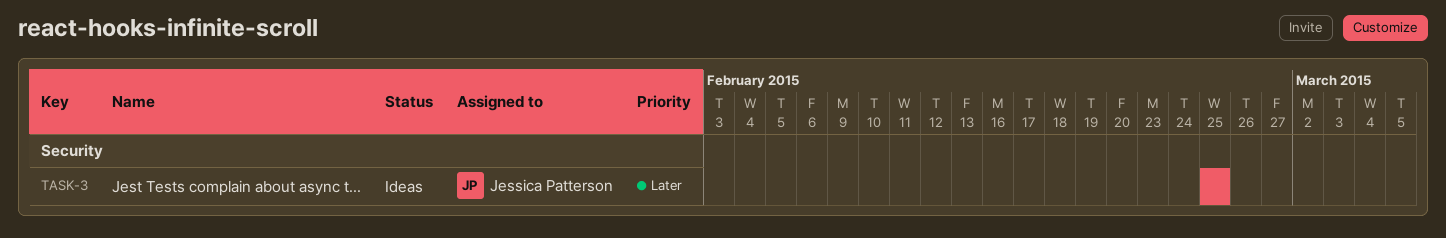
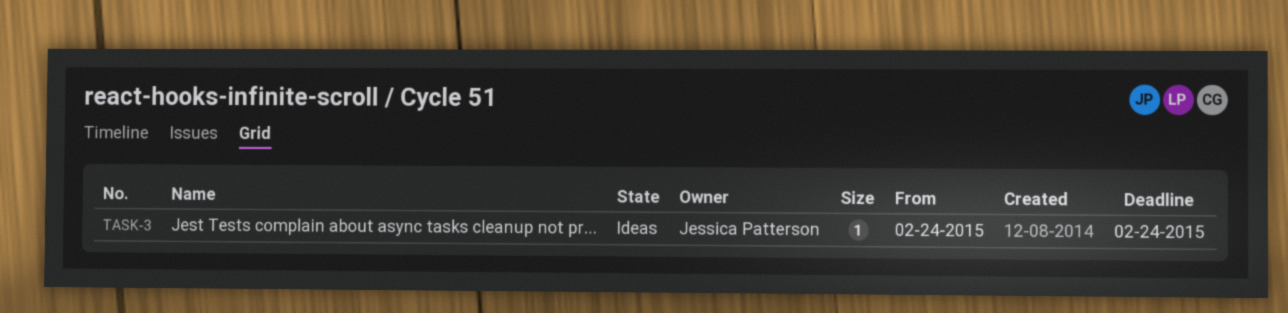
TASK-3, start: Feb 25 -> Feb 24
TASK-3, due: Feb 25 -> Feb 24

